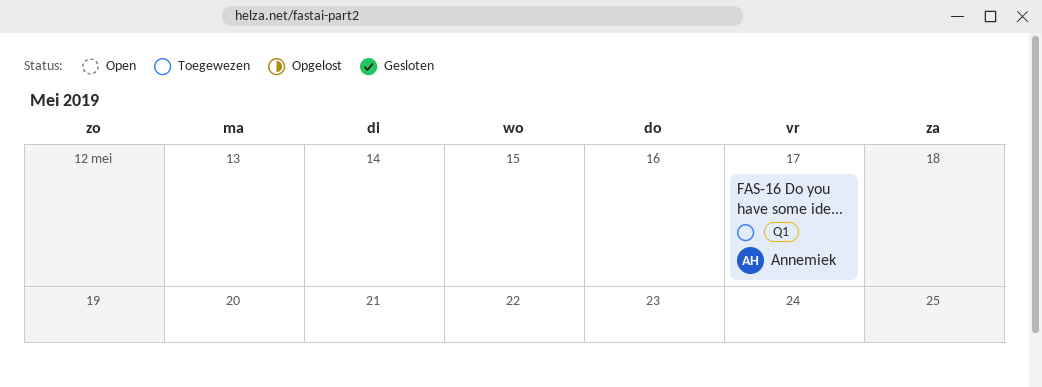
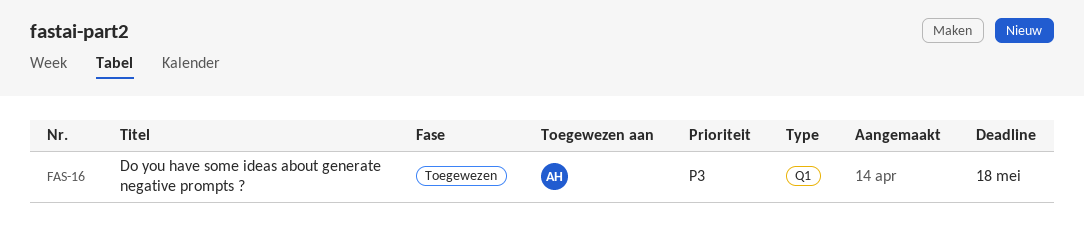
FAS-16, due: May 17 -> May 18

